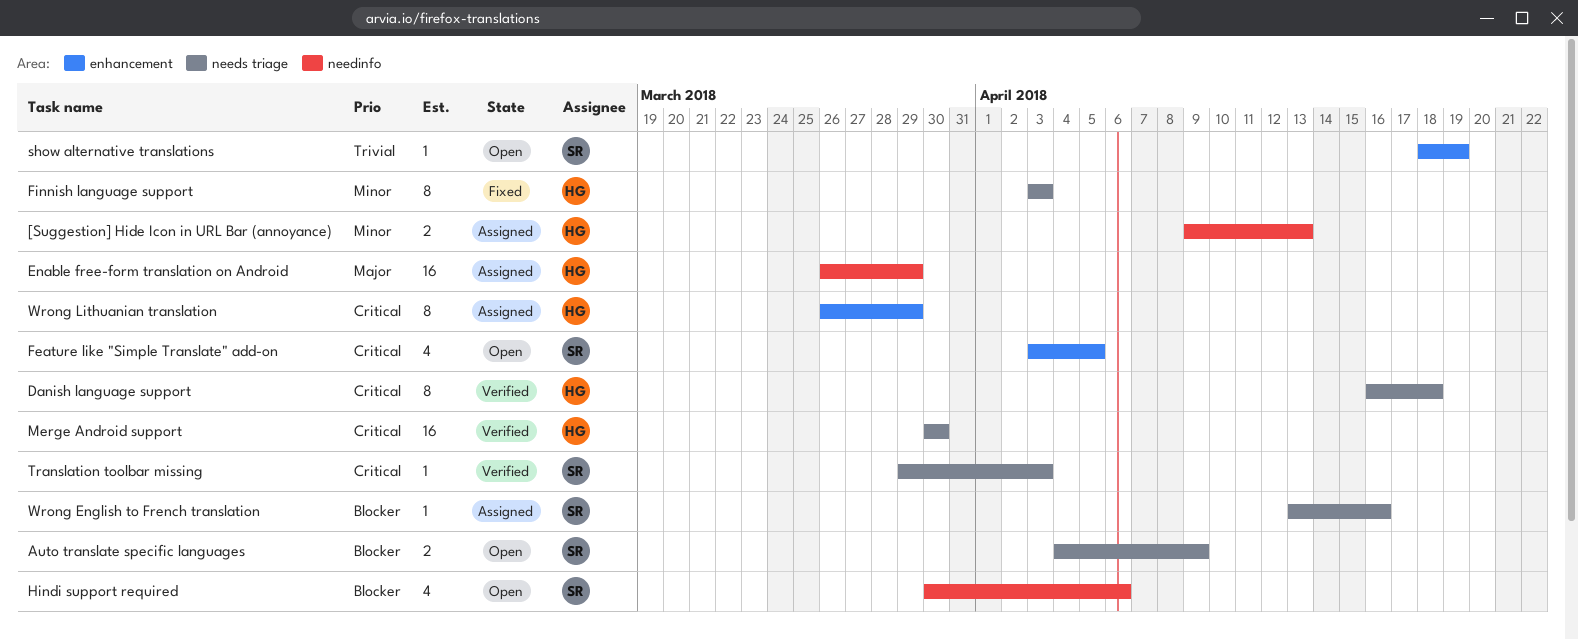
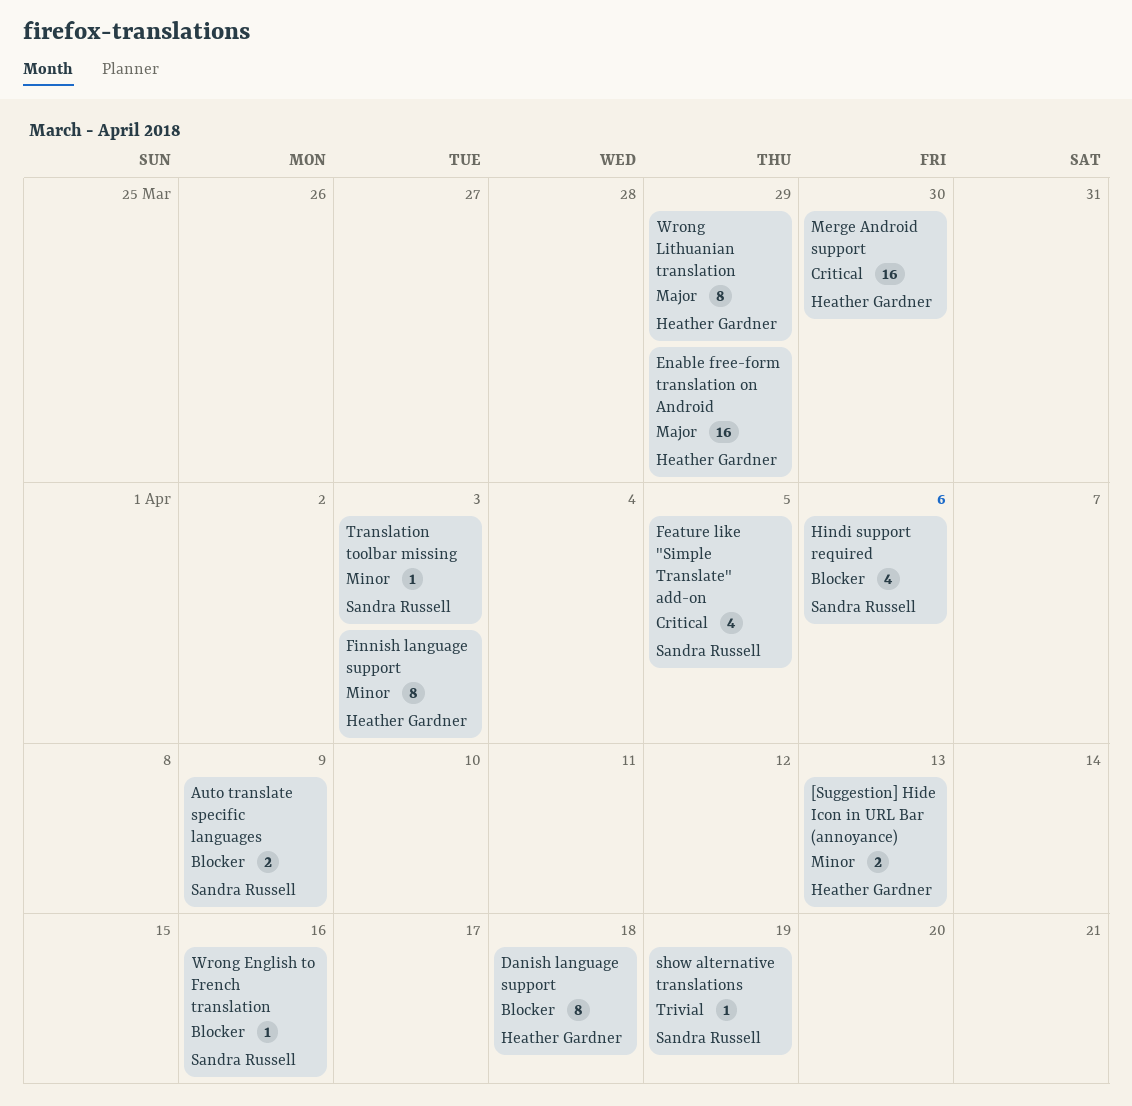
Danish language support, priority: Critical -> Blocker
Translation toolbar missing, priority: Critical -> Minor
Wrong Lithuanian translation, priority: Critical -> Major

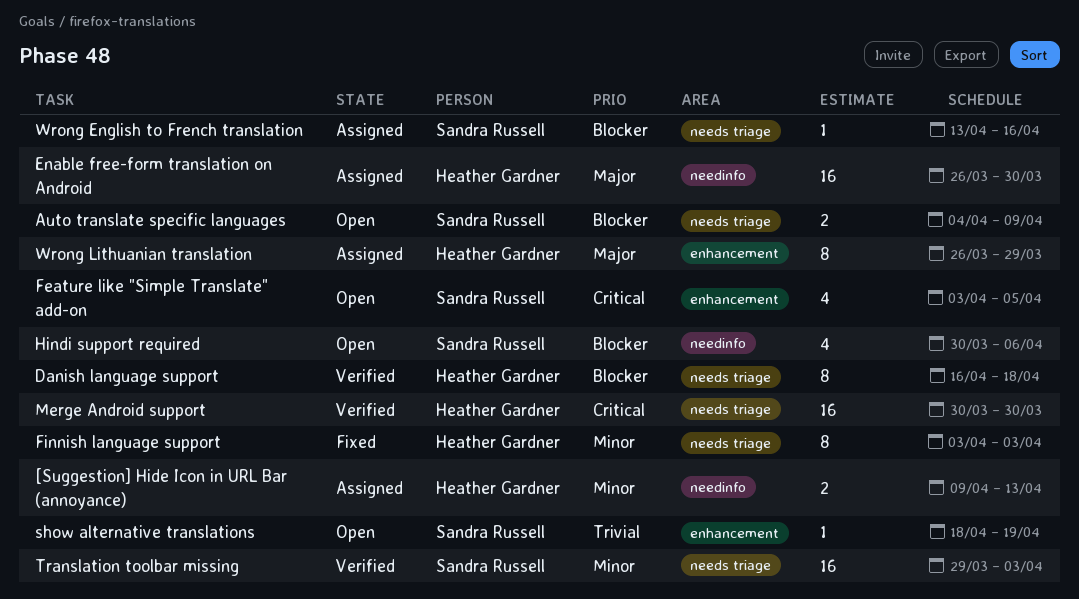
Enable free-form translation on Android, due: Mar 29 -> Mar 30
Translation toolbar missing, estimate: 1 -> 16

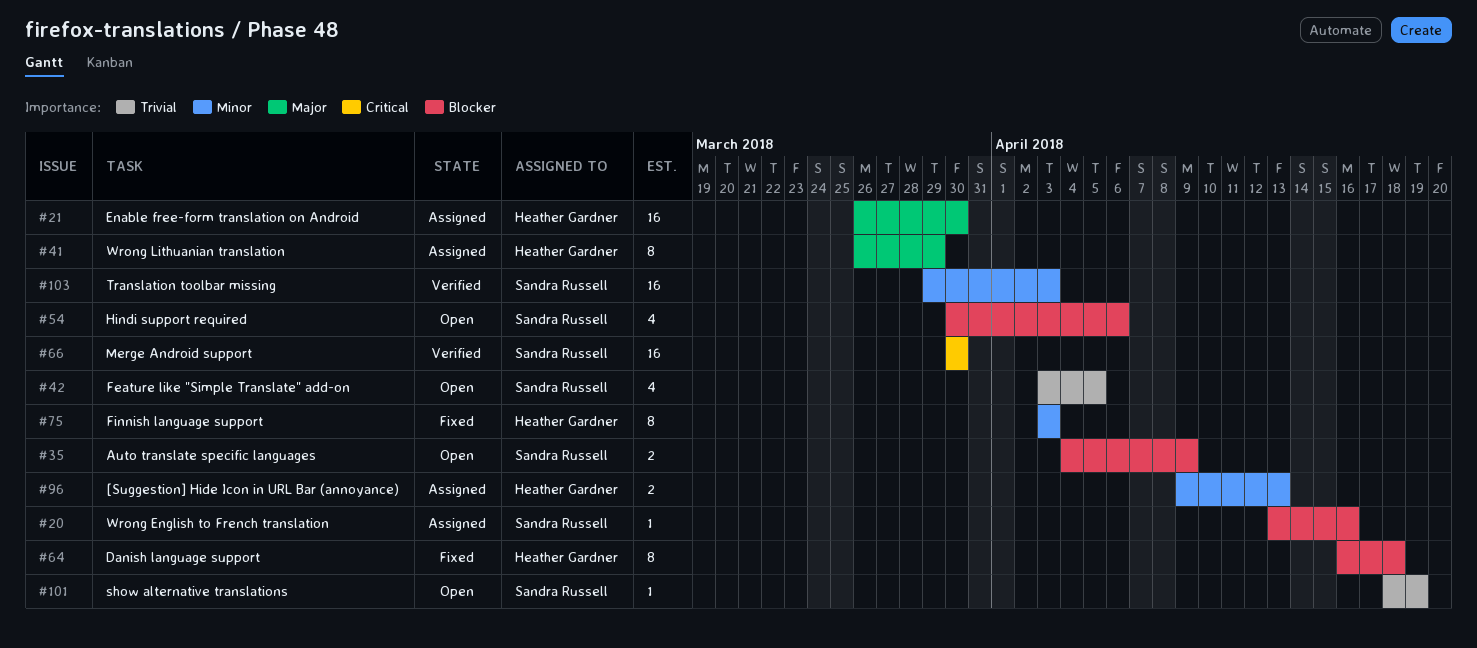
Danish language support, status: Verified -> Fixed
Feature like "Simple Translate" add-on, priority: Critical -> Trivial
Merge Android support, owner: Heather Gardner -> Sandra Russell

